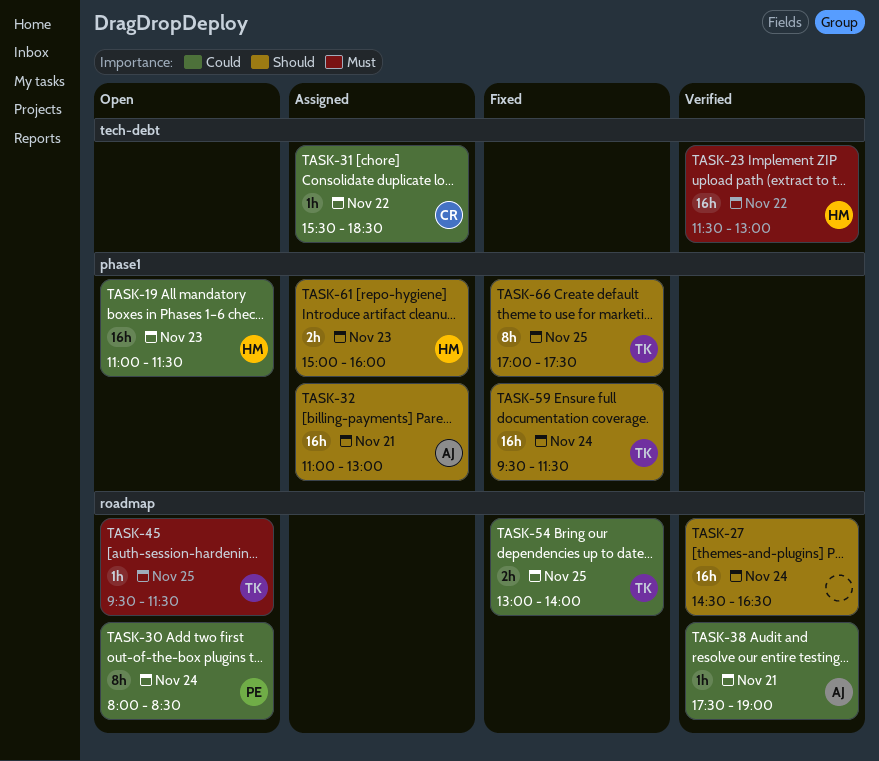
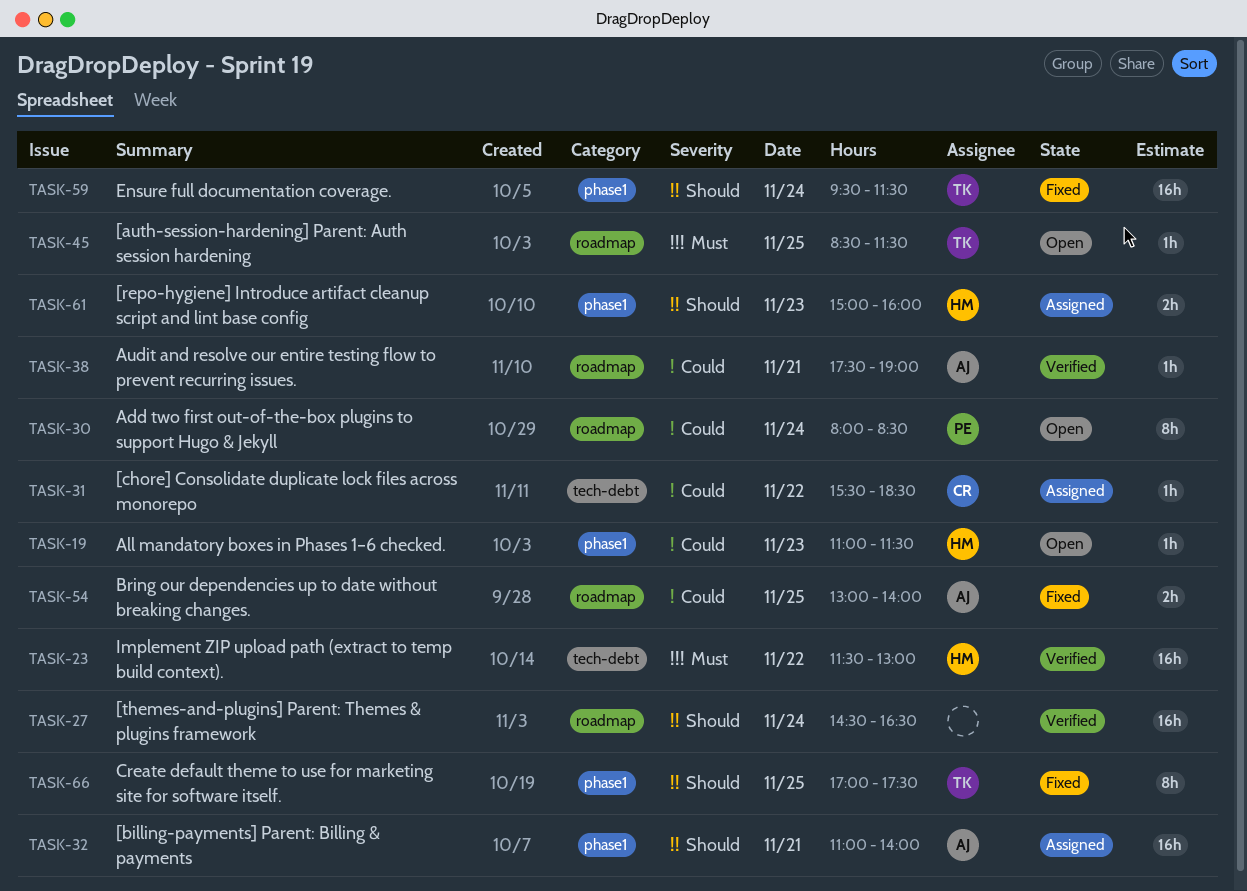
TASK-19, estimate: 16h -> 1h
TASK-32, ends: 13:00 -> 14:00
TASK-45, begins: 09:30 -> 08:30
TASK-54, owner: TK -> AJ

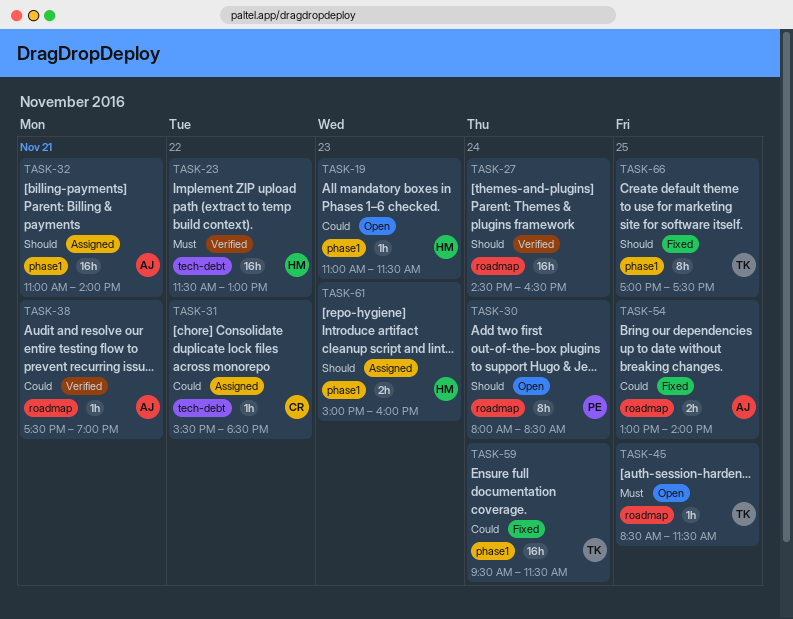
TASK-30, priority: Could -> Should
TASK-59, priority: Should -> Could

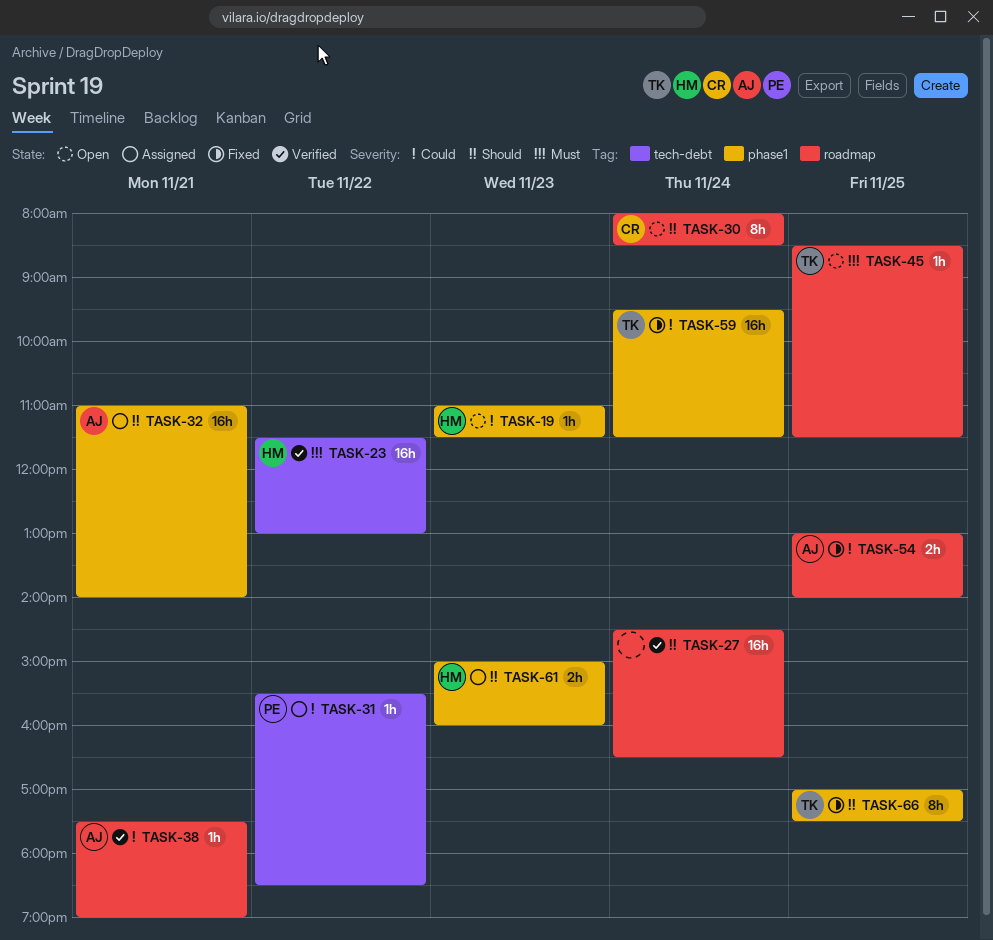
TASK-30, owner: PE -> CR
TASK-31, owner: CR -> PE

